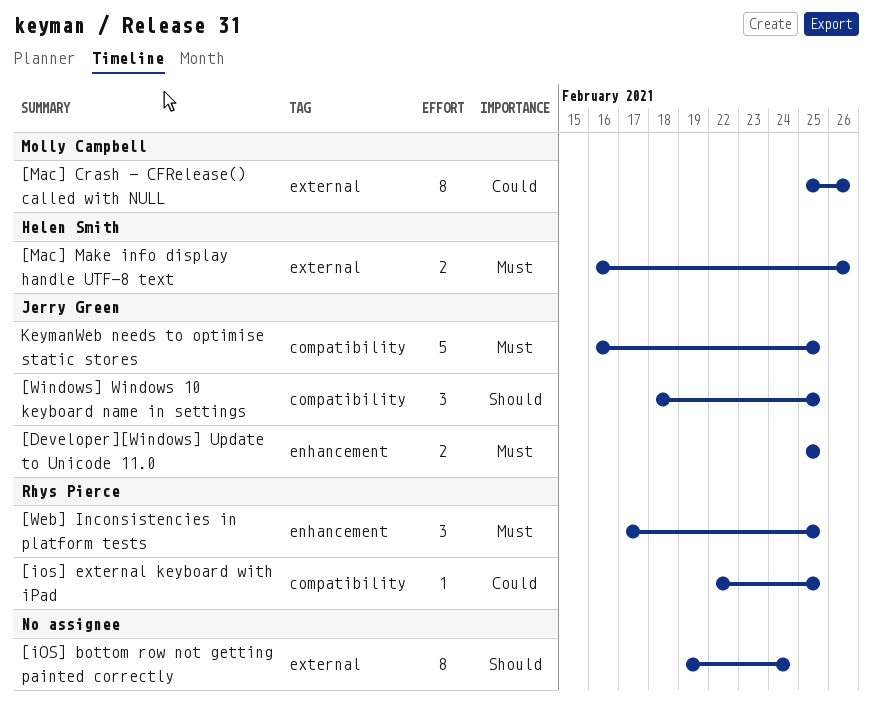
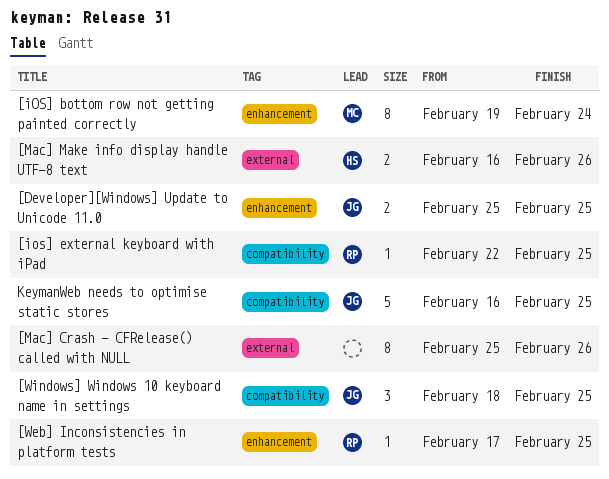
[iOS] bottom row not getting painted correctly, owner: none -> Molly Campbell
[iOS] bottom row not getting painted correctly, label: external -> enhancement
[Mac] Crash - CFRelease() called with NULL, owner: Molly Campbell -> none
[Web] Inconsistencies in platform tests, estimate: 3 -> 1

